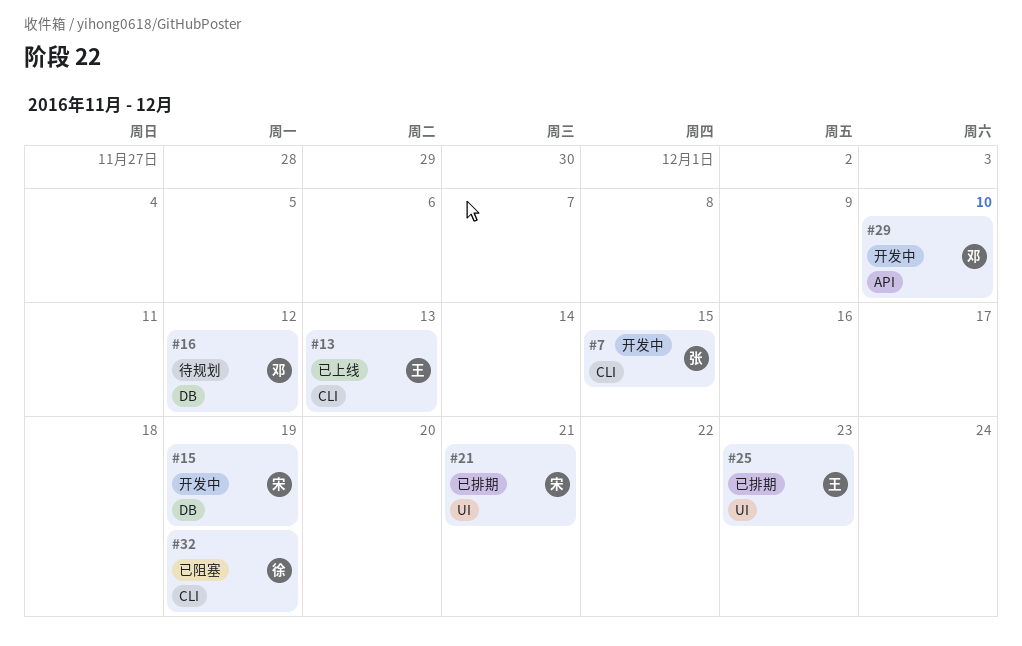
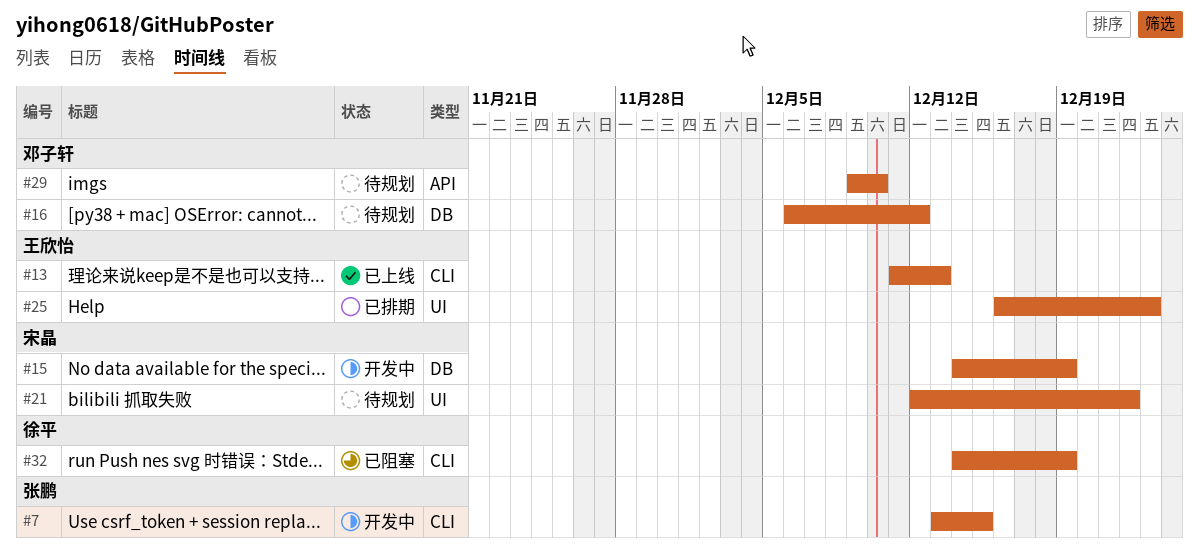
#21, status: 已排期 -> 待规划
#21, due: Dec 21 -> Dec 22
#29, status: 开发中 -> 待规划

